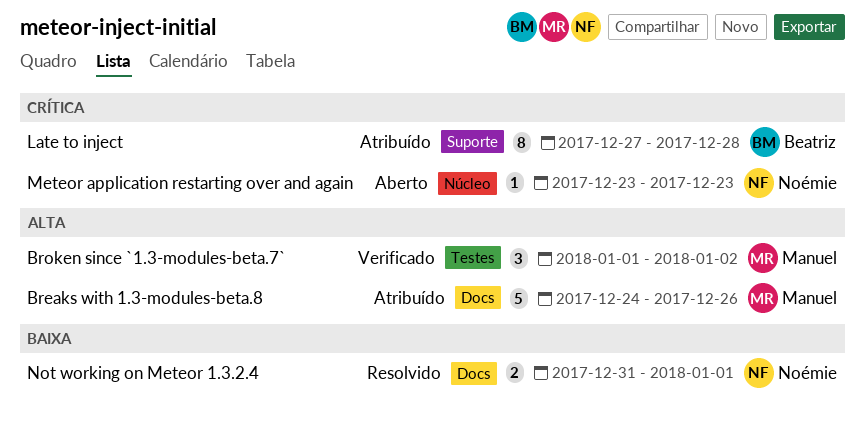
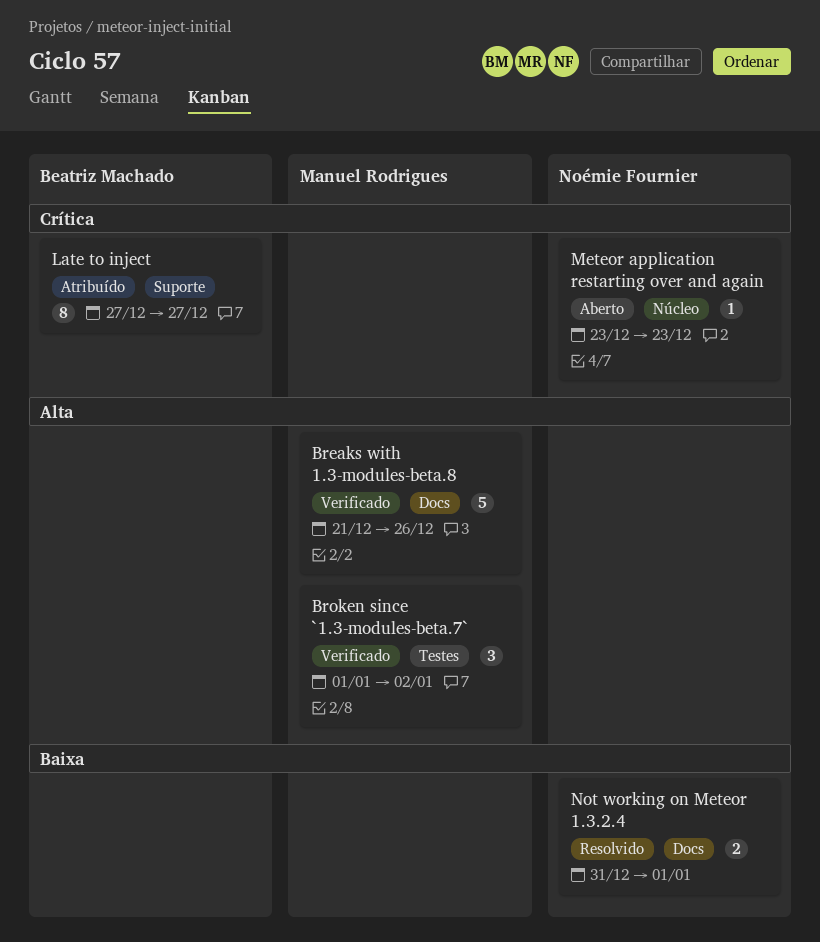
Breaks with 1.3-modules-beta.8, status: Atribuído -> Verificado
Breaks with 1.3-modules-beta.8, start: Dec 24 -> Dec 21
Late to inject, due: Dec 28 -> Dec 27

